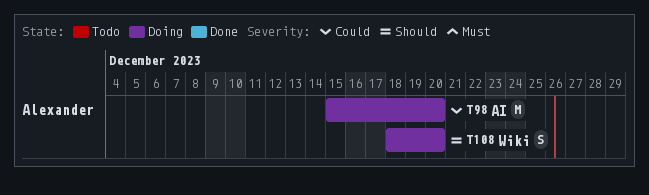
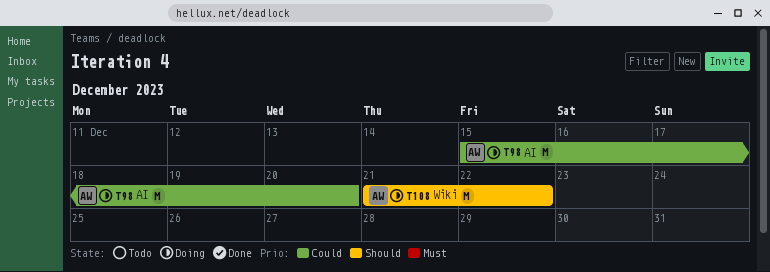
T108, estimate: S -> M
T108, start: Dec 18 -> Dec 21
T108, due: Dec 20 -> Dec 22

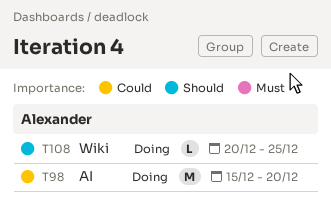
T108, estimate: M -> L
T108, start: Dec 21 -> Dec 20
T108, due: Dec 22 -> Dec 25

